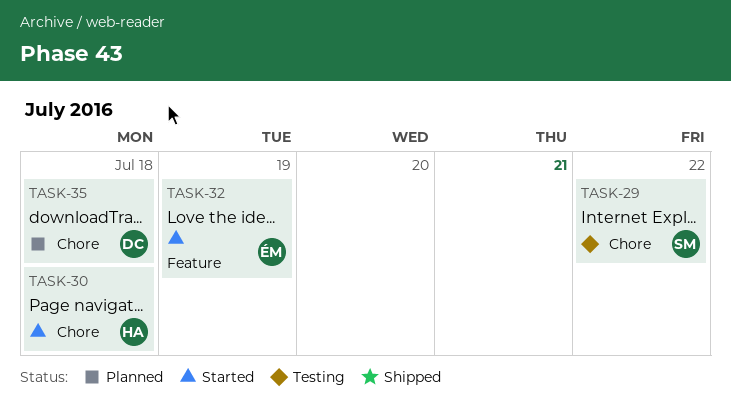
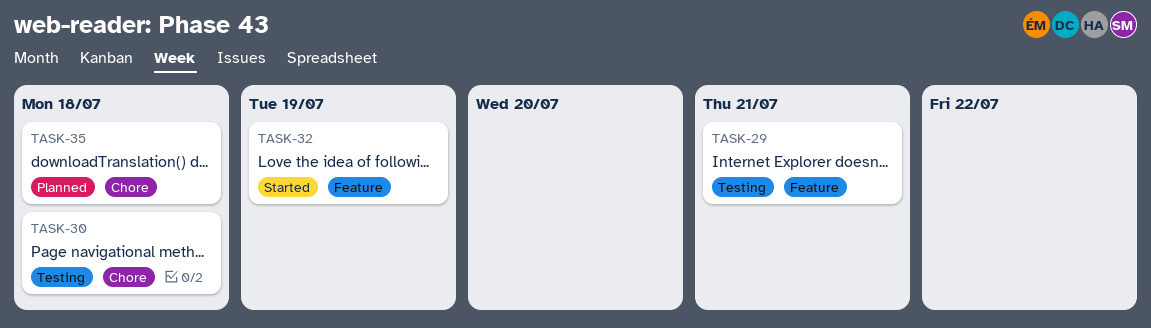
TASK-29, label: Chore -> Feature
TASK-29, due: Jul 22 -> Jul 21
TASK-30, status: Started -> Testing

